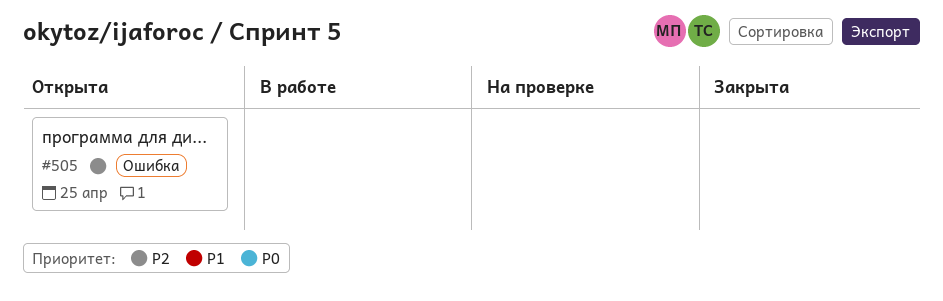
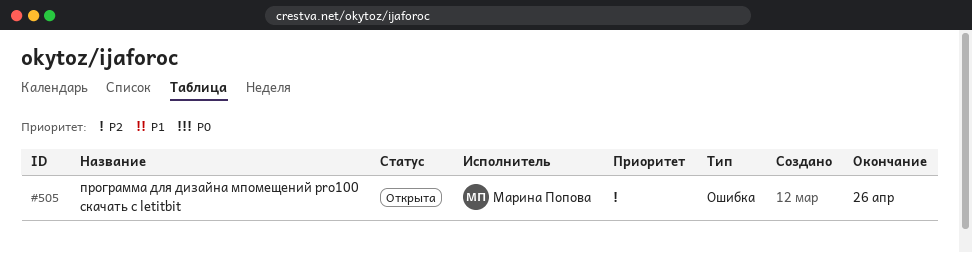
#505, due: Apr 25 -> Apr 26

